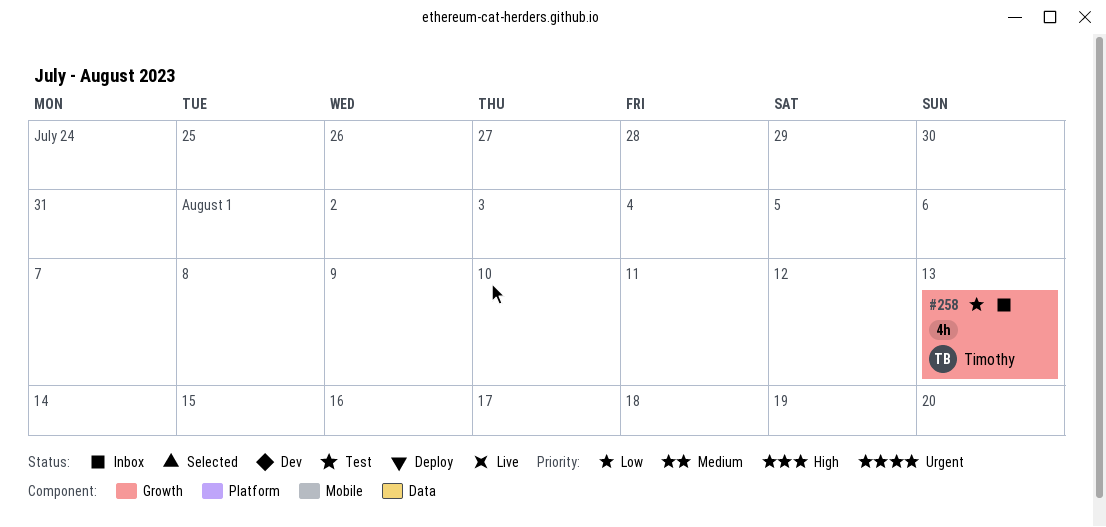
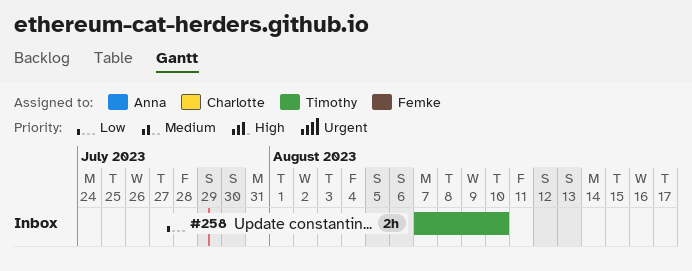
#258, estimate: 4h -> 2h
#258, due: Aug 13 -> Aug 10

